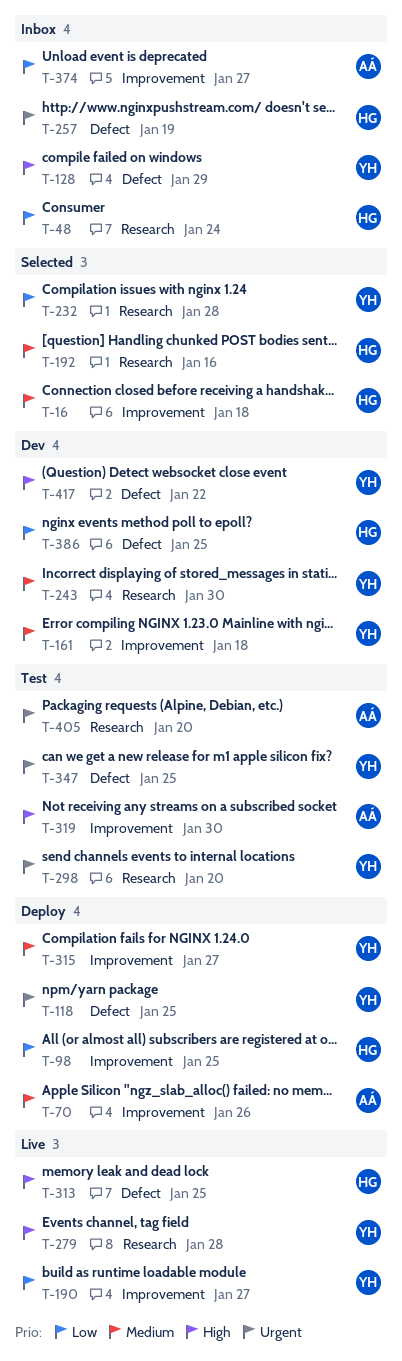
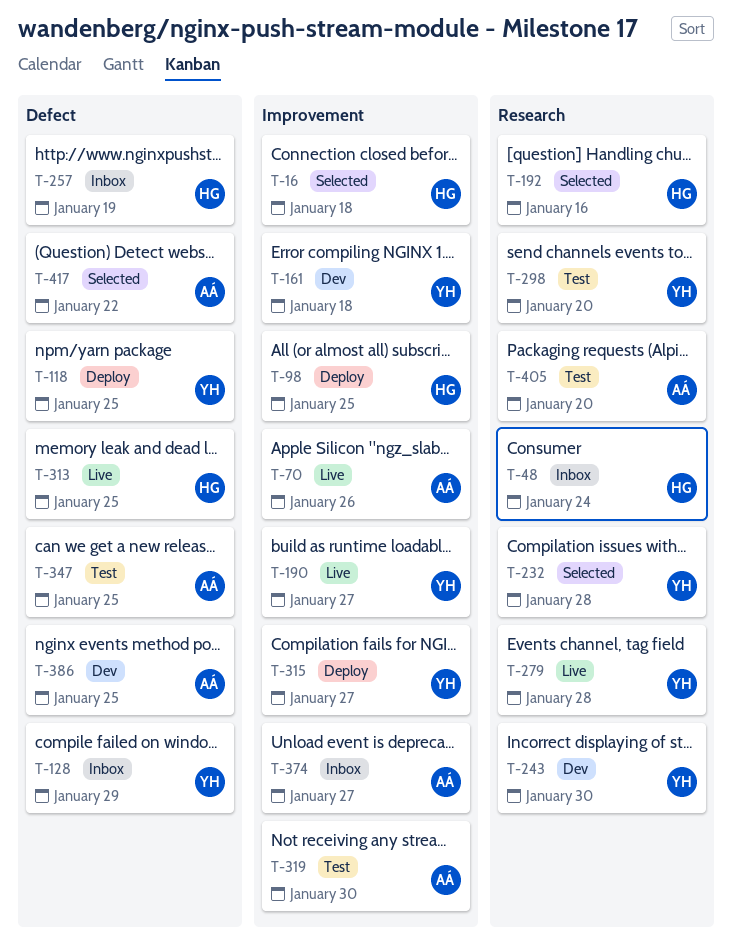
T-70, status: Deploy -> Live
T-347, owner: YH -> AÁ
T-386, owner: HG -> AÁ
T-417, status: Dev -> Selected
T-417, owner: YH -> AÁ

